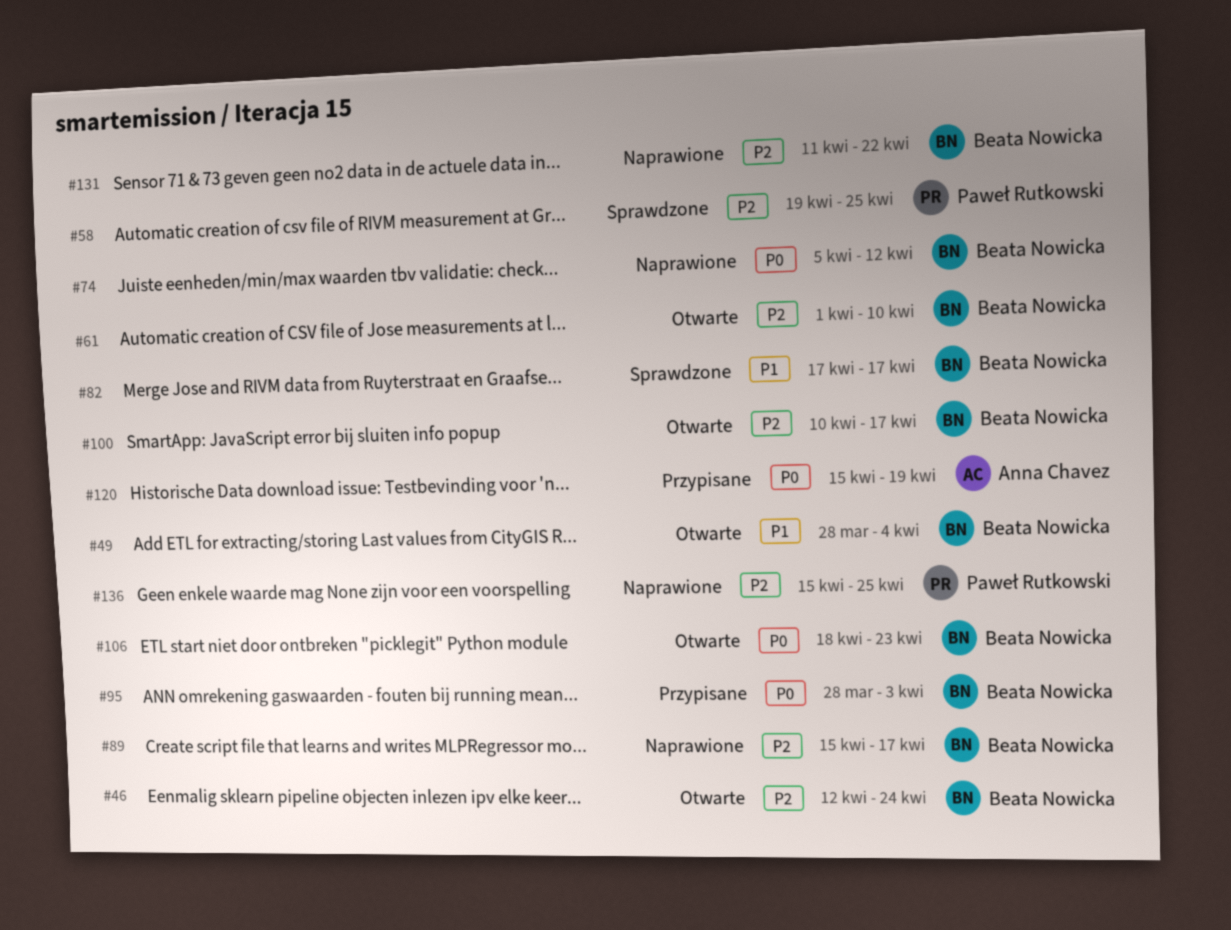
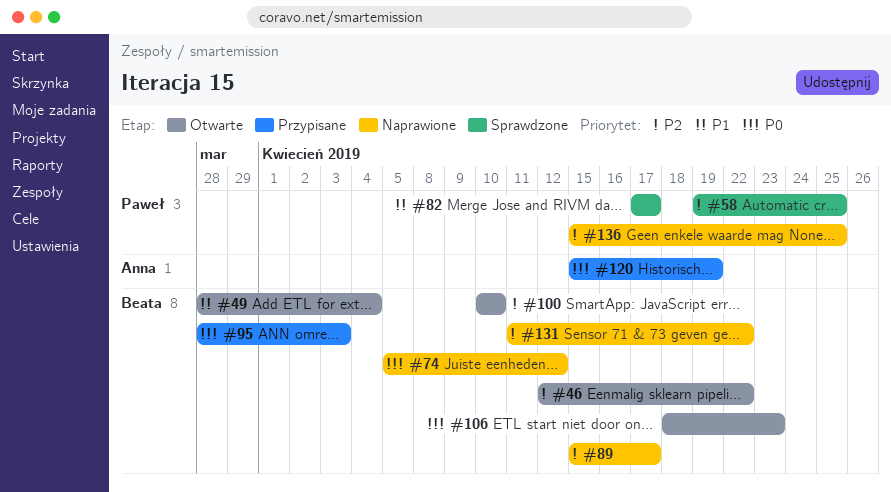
#46, due: Apr 24 -> Apr 22
#61: present -> none
#82, owner: Beata Nowicka -> Paweł Rutkowski
#100, due: Apr 17 -> Apr 10

